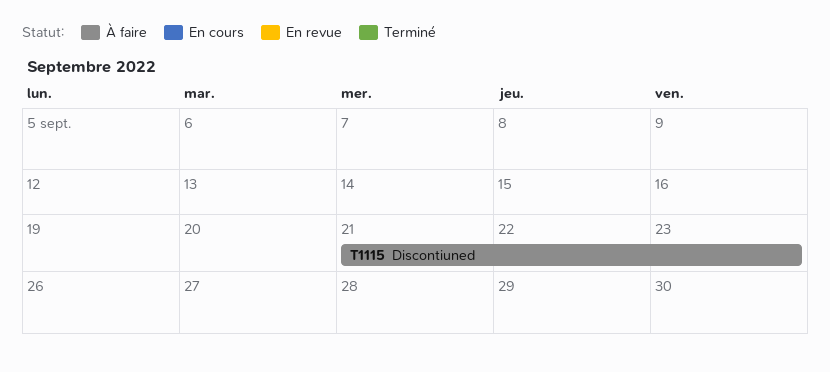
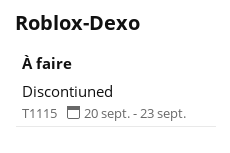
T1115, start: Sep 21 -> Sep 20

